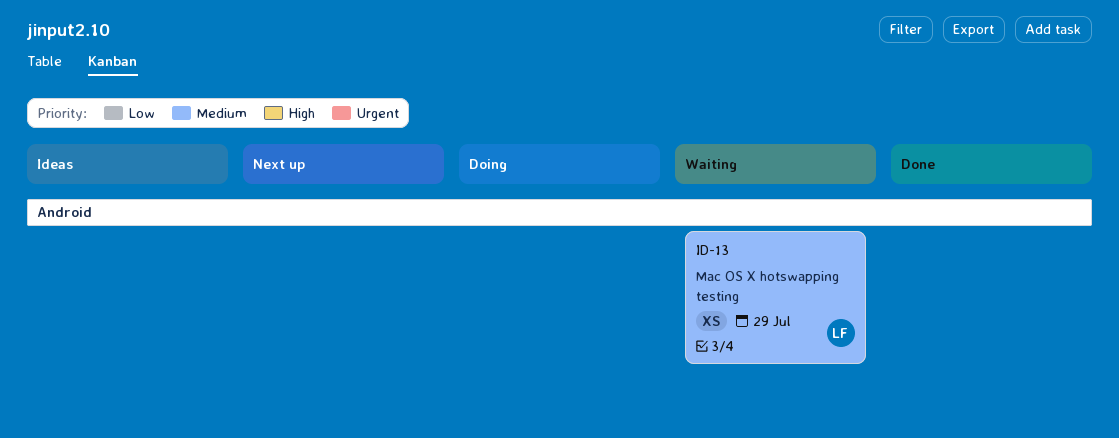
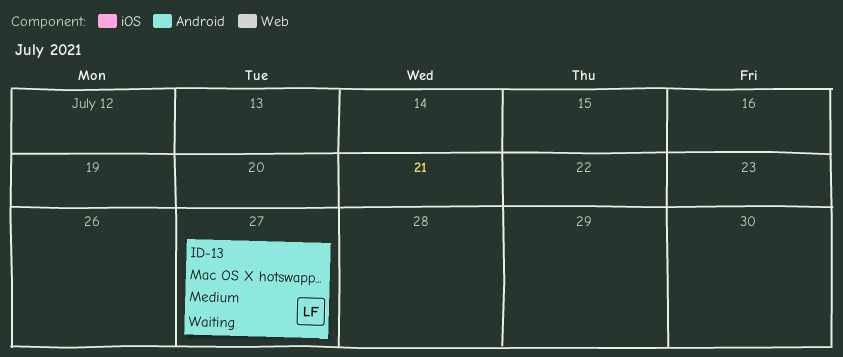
ID-13, due: Jul 29 -> Jul 27

